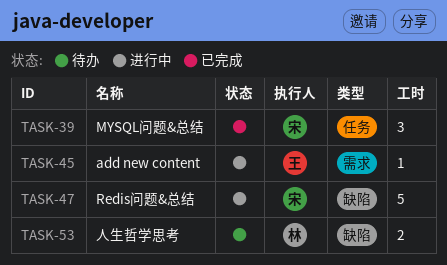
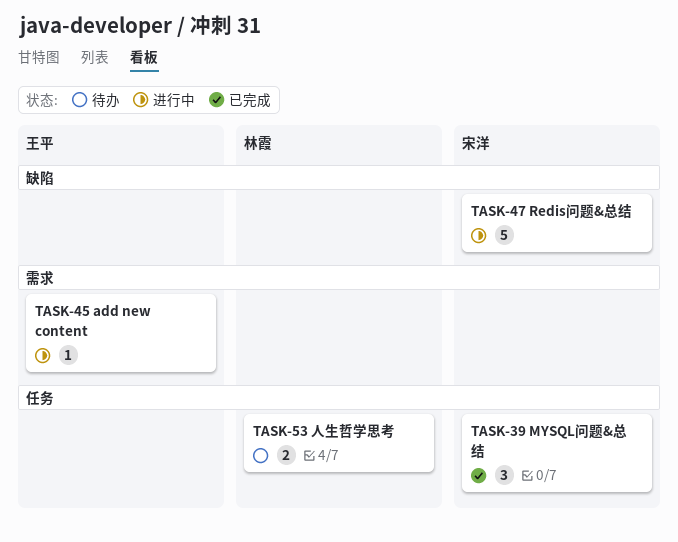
TASK-53, label: 缺陷 -> 任务

